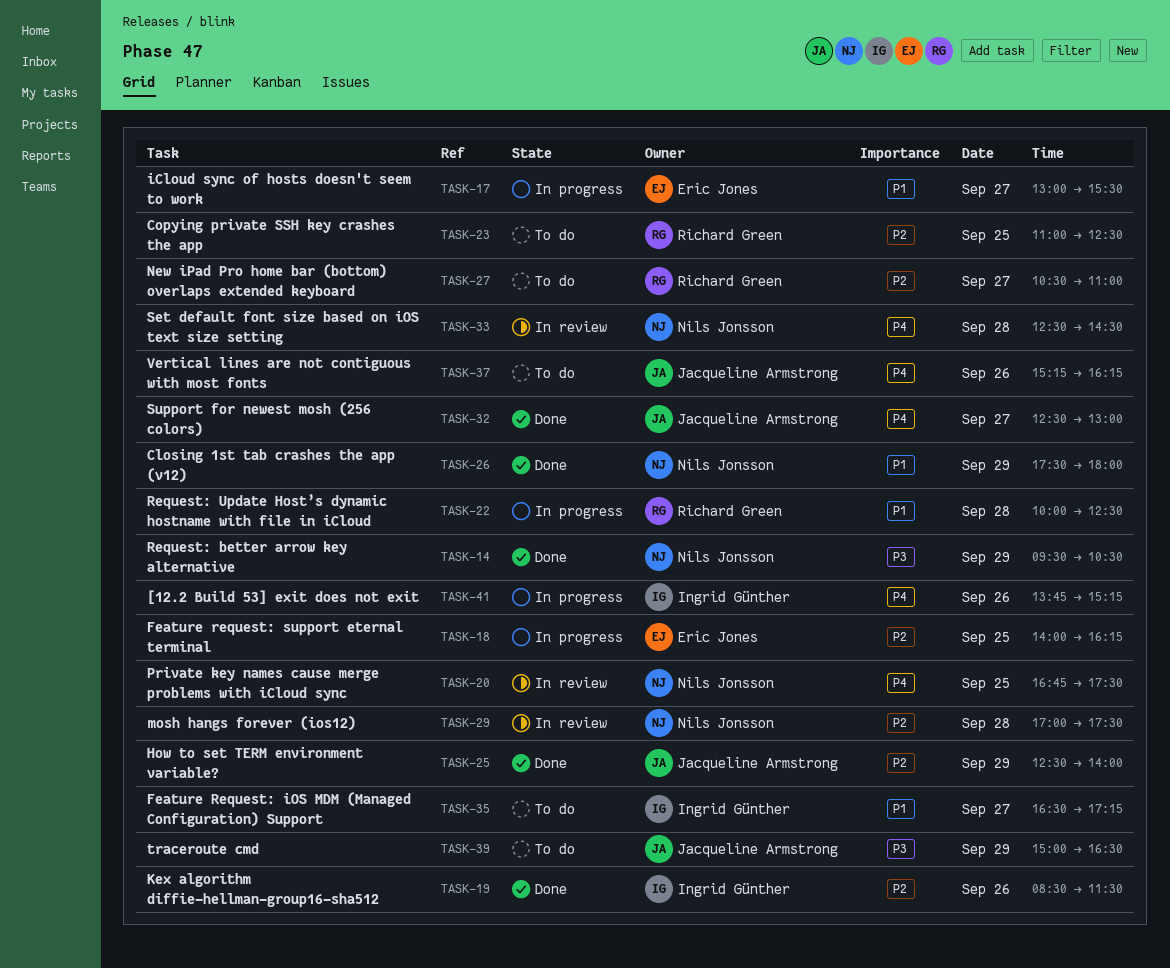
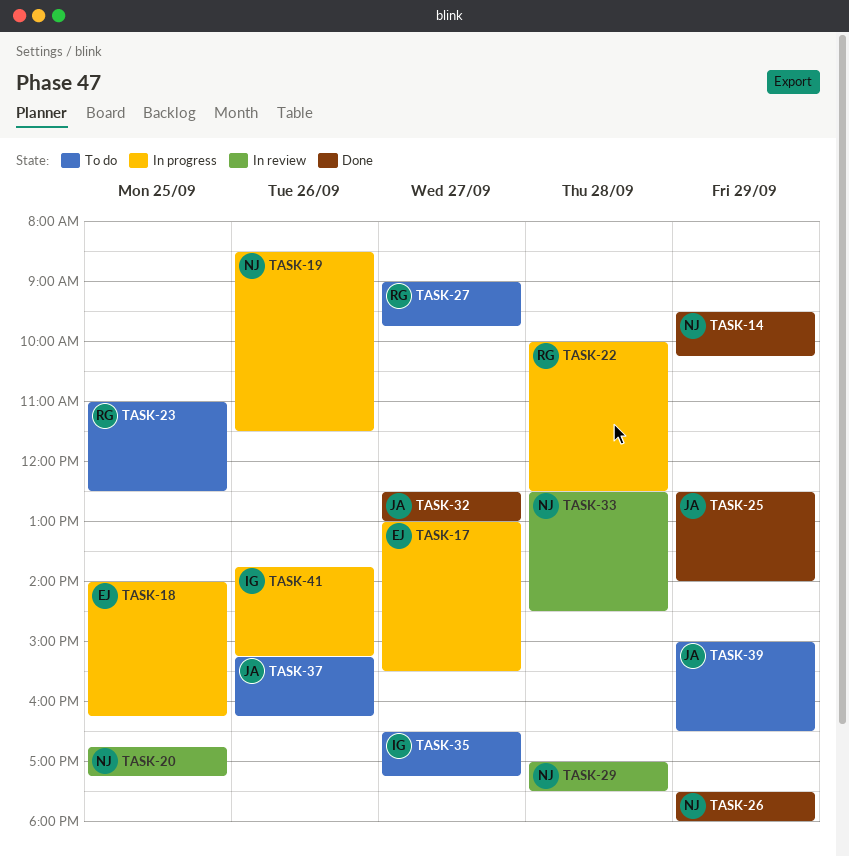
TASK-14, ends: 10:30 -> 10:15
TASK-19, status: Done -> In progress
TASK-19, owner: Ingrid Günther -> Nils Jonsson
TASK-20, ends: 17:30 -> 17:15
TASK-27, begins: 10:30 -> 09:00
TASK-27, ends: 11:00 -> 09:45

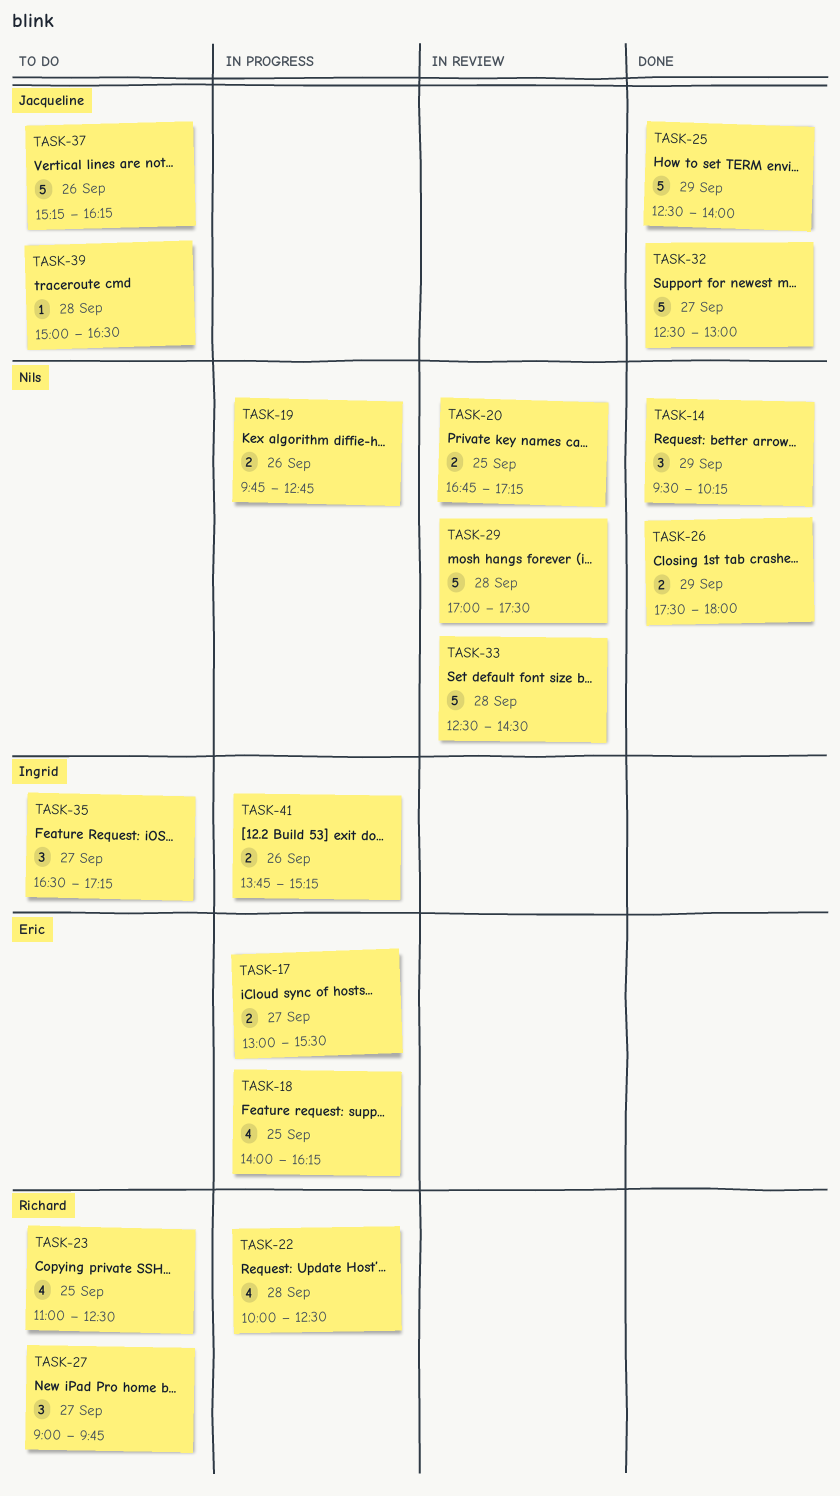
TASK-19, begins: 08:30 -> 09:45
TASK-19, ends: 11:30 -> 12:45
TASK-39, day: Sep 29 -> Sep 28

